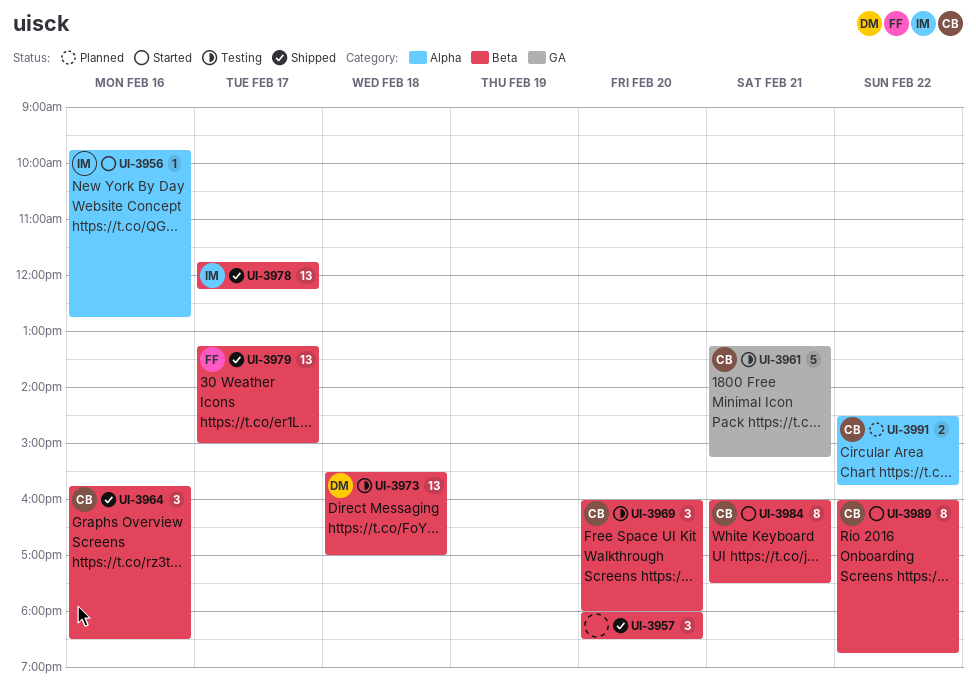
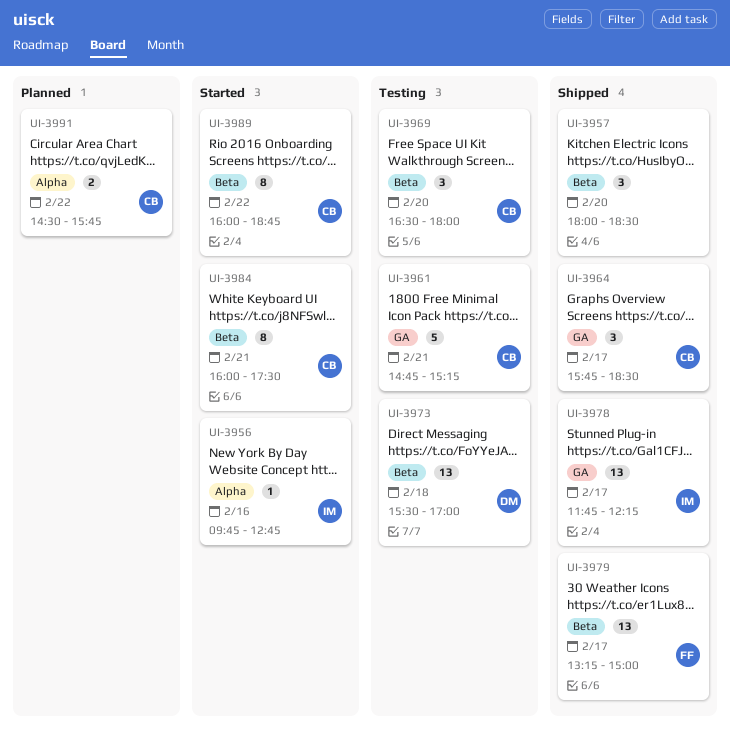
UI-3961, begins: 13:15 -> 14:45
UI-3964, label: Beta -> GA
UI-3964, day: Feb 16 -> Feb 17
UI-3969, begins: 16:00 -> 16:30
UI-3978, label: Beta -> GA

